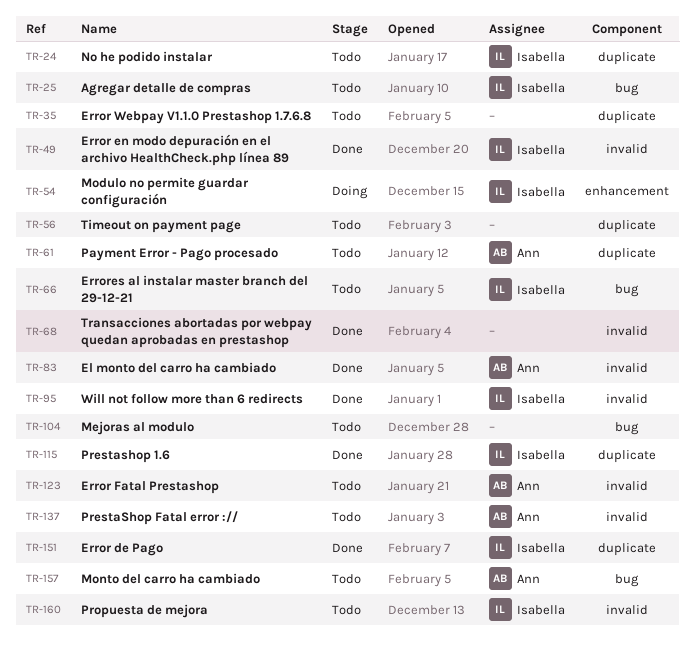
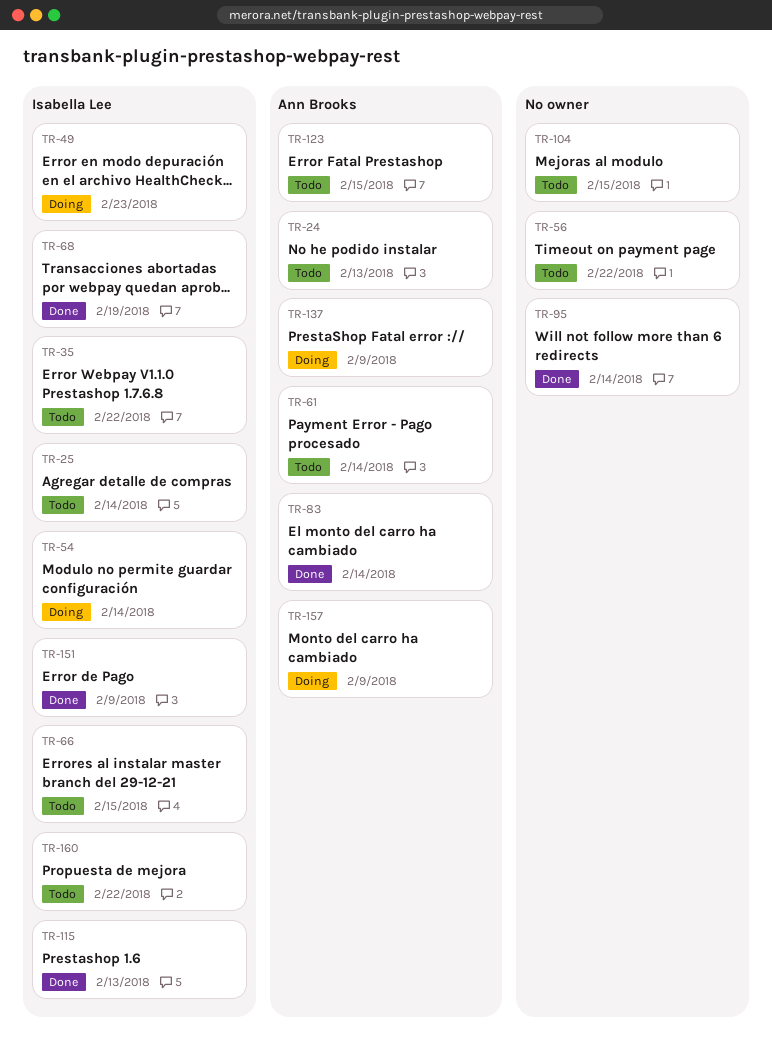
TR-24, owner: Isabella Lee -> Ann Brooks
TR-35, owner: none -> Isabella Lee
TR-49, status: Done -> Doing
TR-68, owner: none -> Isabella Lee
TR-95, owner: Isabella Lee -> none
TR-137, status: Todo -> Doing
TR-157, status: Todo -> Doing

